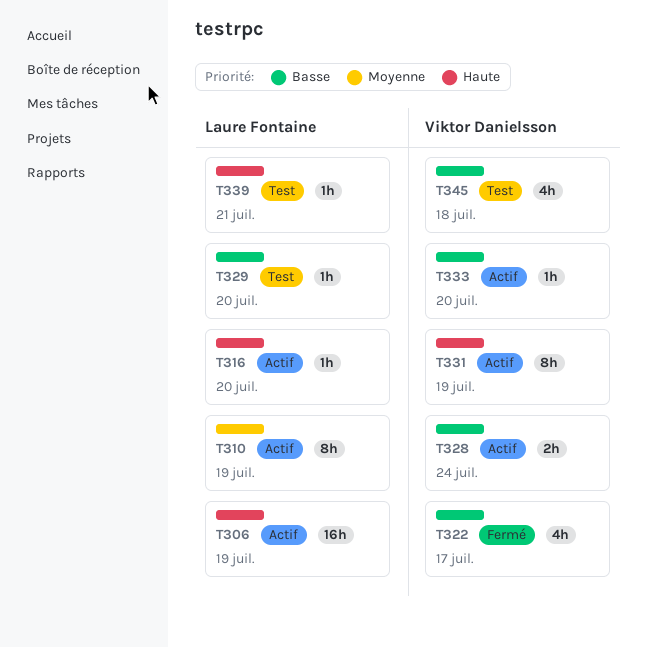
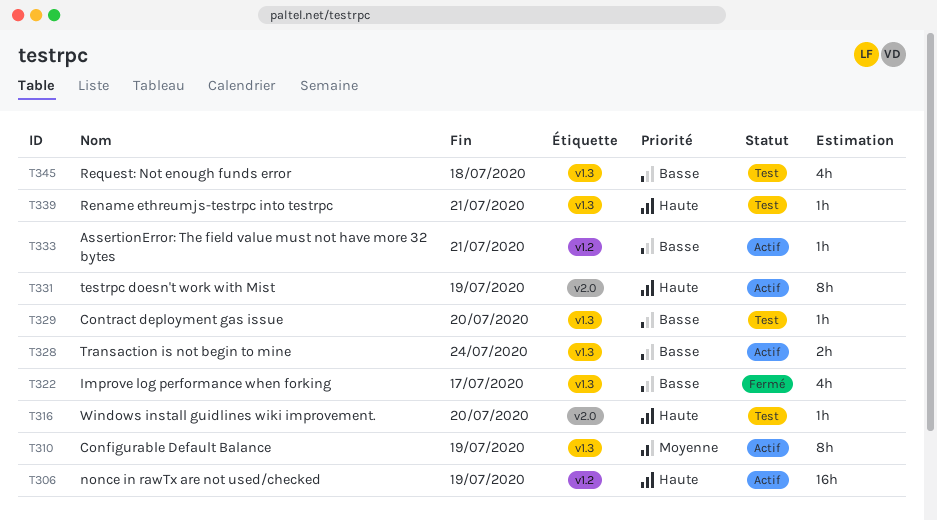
T316, status: Actif -> Test
T333, due: Jul 20 -> Jul 21

